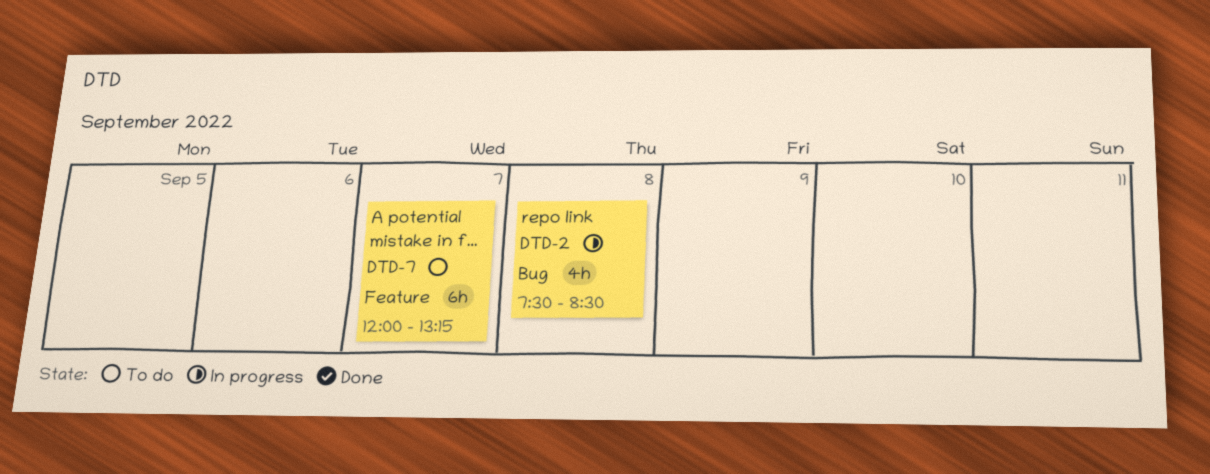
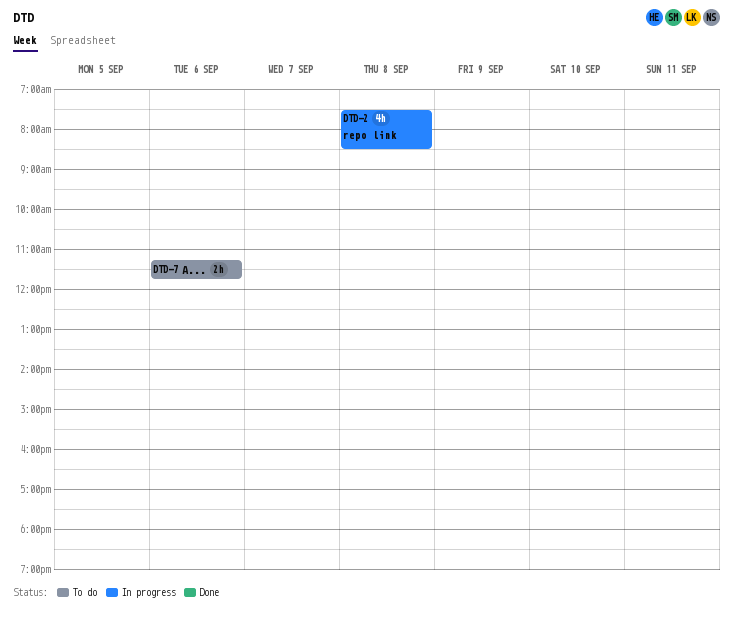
DTD-7, estimate: 6h -> 2h
DTD-7, day: Sep 7 -> Sep 6
DTD-7, begins: 12:00 -> 11:15
DTD-7, ends: 13:15 -> 11:45

